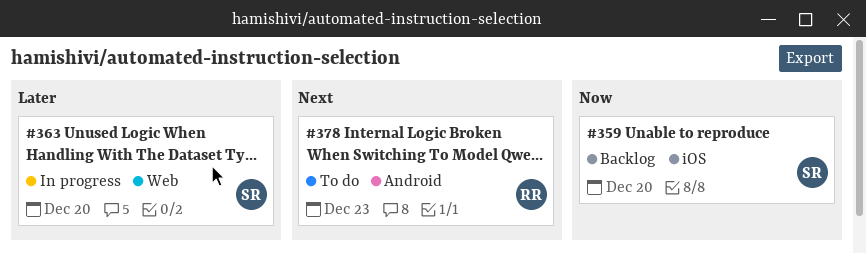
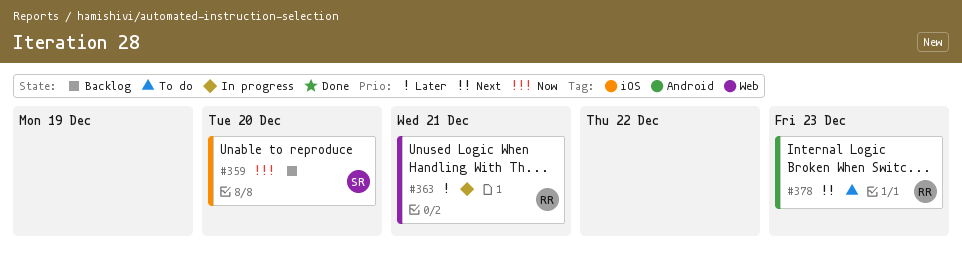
#363, owner: SR -> RR
#363, due: Dec 20 -> Dec 21

